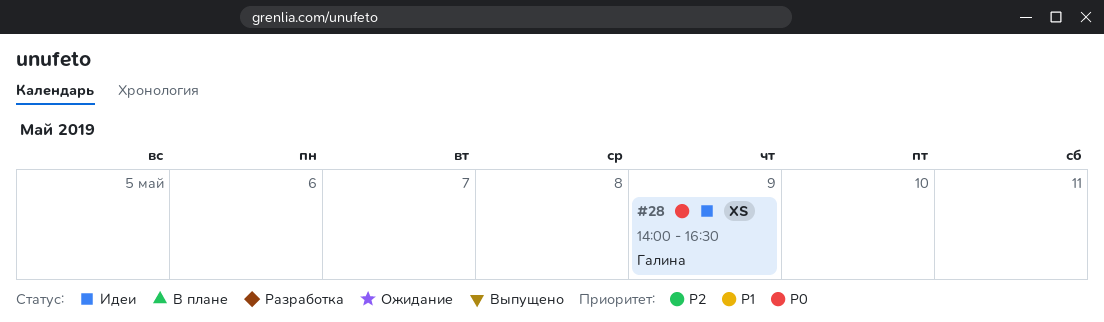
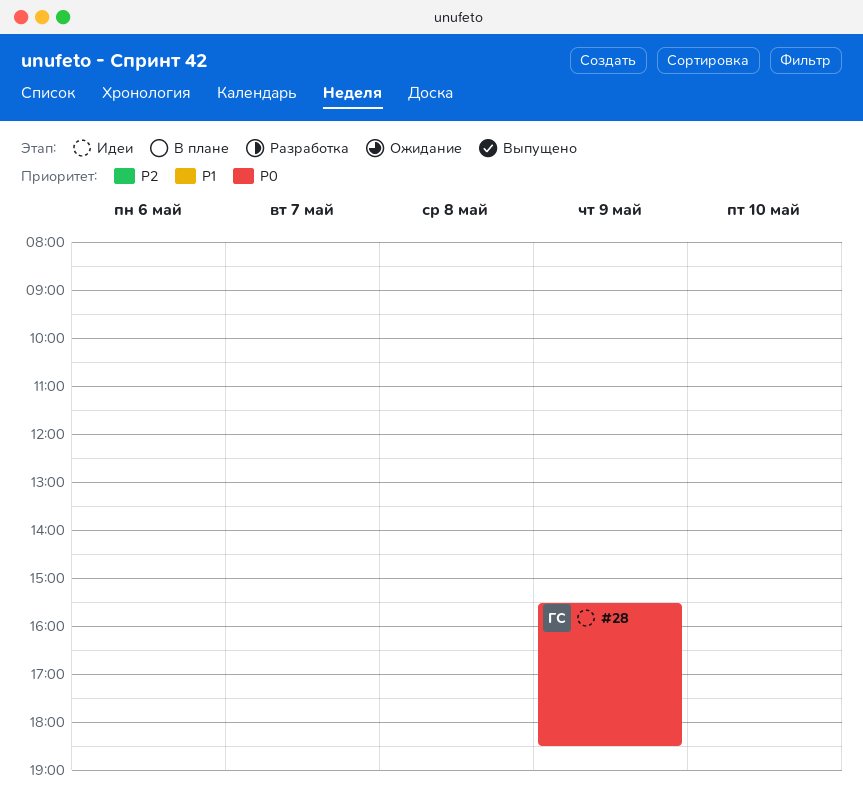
#28, begins: 14:00 -> 15:30
#28, ends: 16:30 -> 18:30

